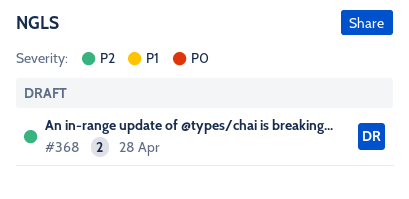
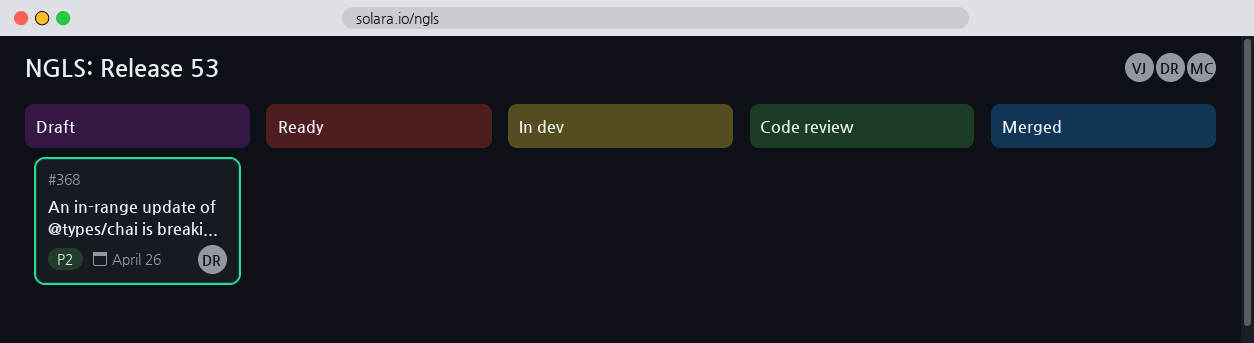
#368, due: Apr 28 -> Apr 26

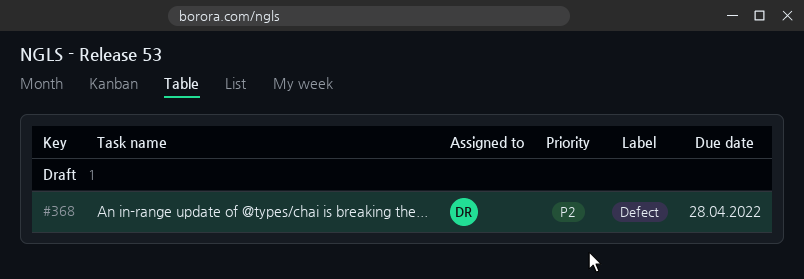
#368, due: Apr 26 -> Apr 28

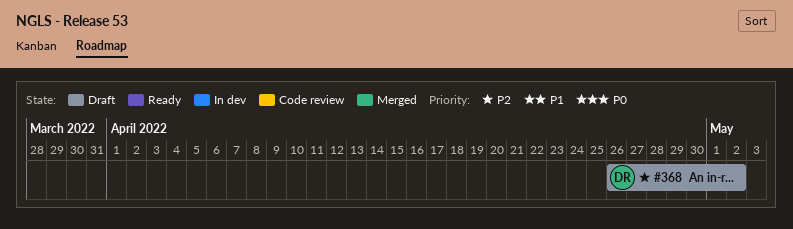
#368, due: Apr 28 -> May 2

